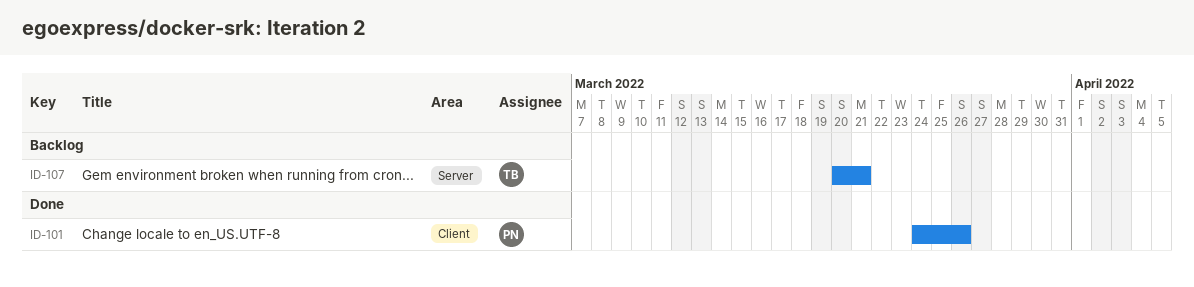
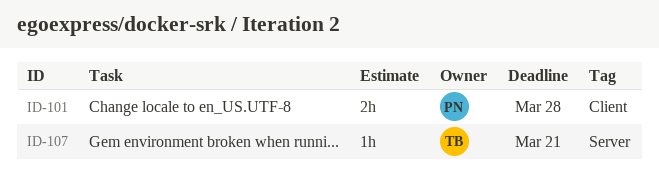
ID-101, due: Mar 26 -> Mar 28

